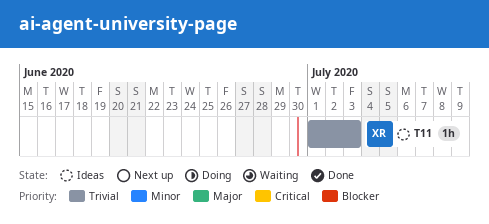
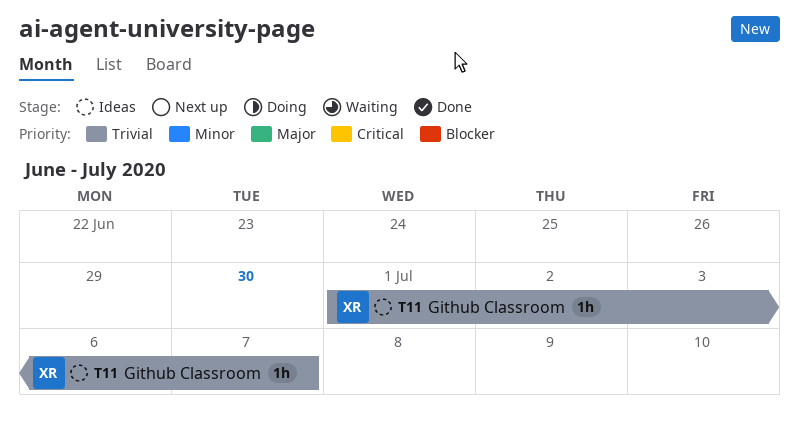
T11, due: Jul 3 -> Jul 7

